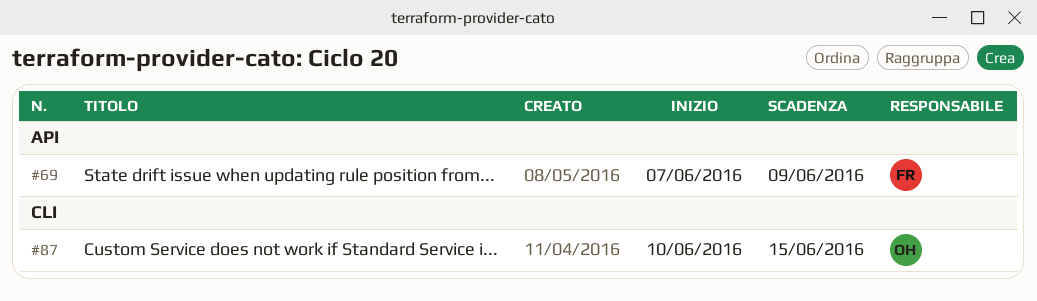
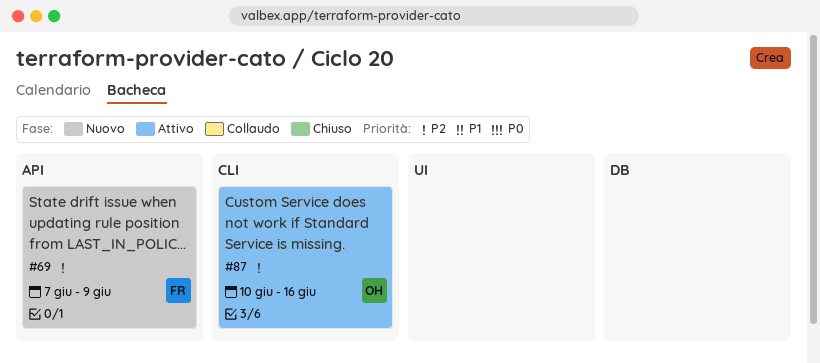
#87, due: Jun 15 -> Jun 16

